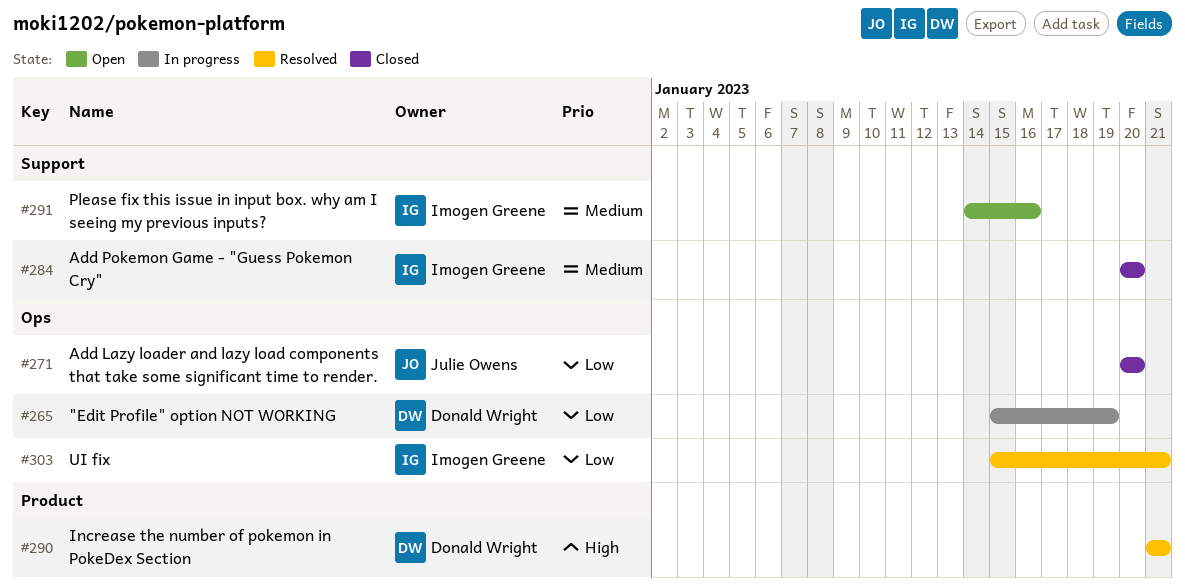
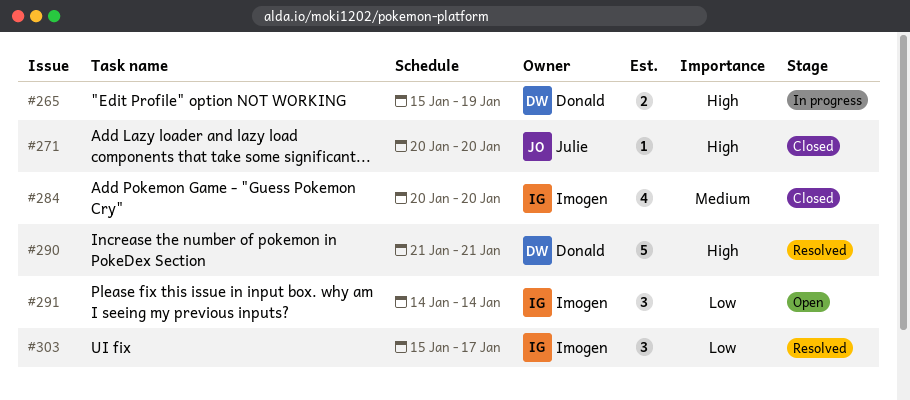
#265, priority: Low -> High
#271, priority: Low -> High
#291, priority: Medium -> Low
#291, due: Jan 16 -> Jan 14
#303, due: Jan 21 -> Jan 17

